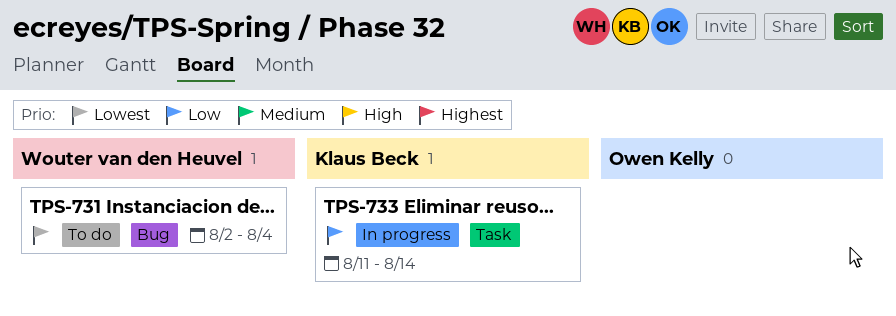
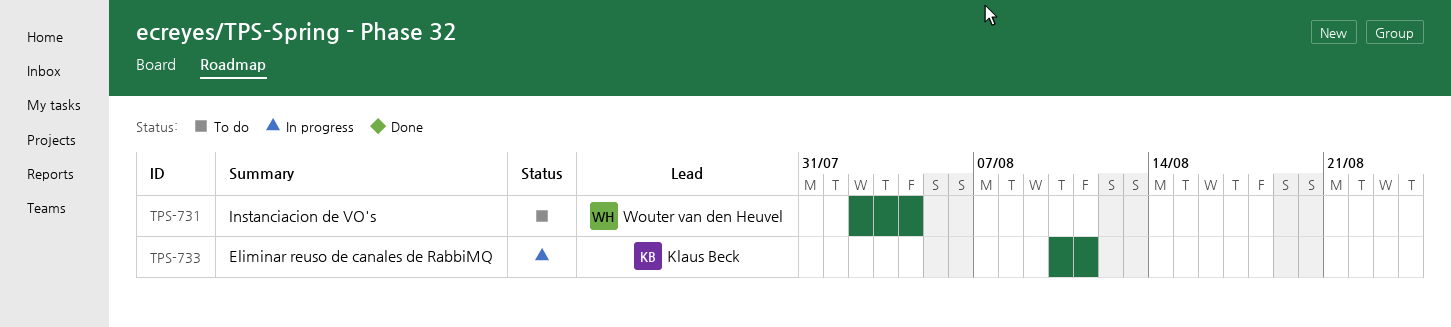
TPS-733, start: Aug 11 -> Aug 10
TPS-733, due: Aug 14 -> Aug 11

